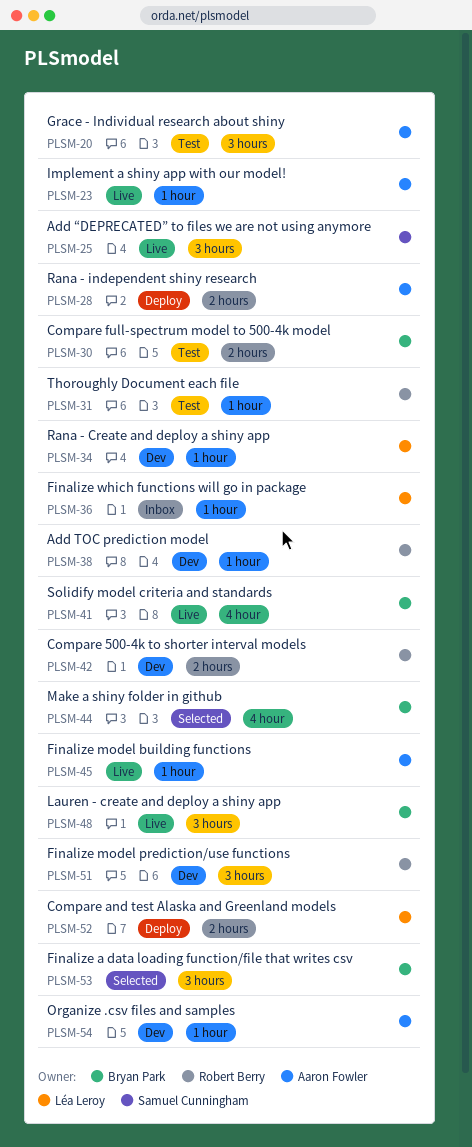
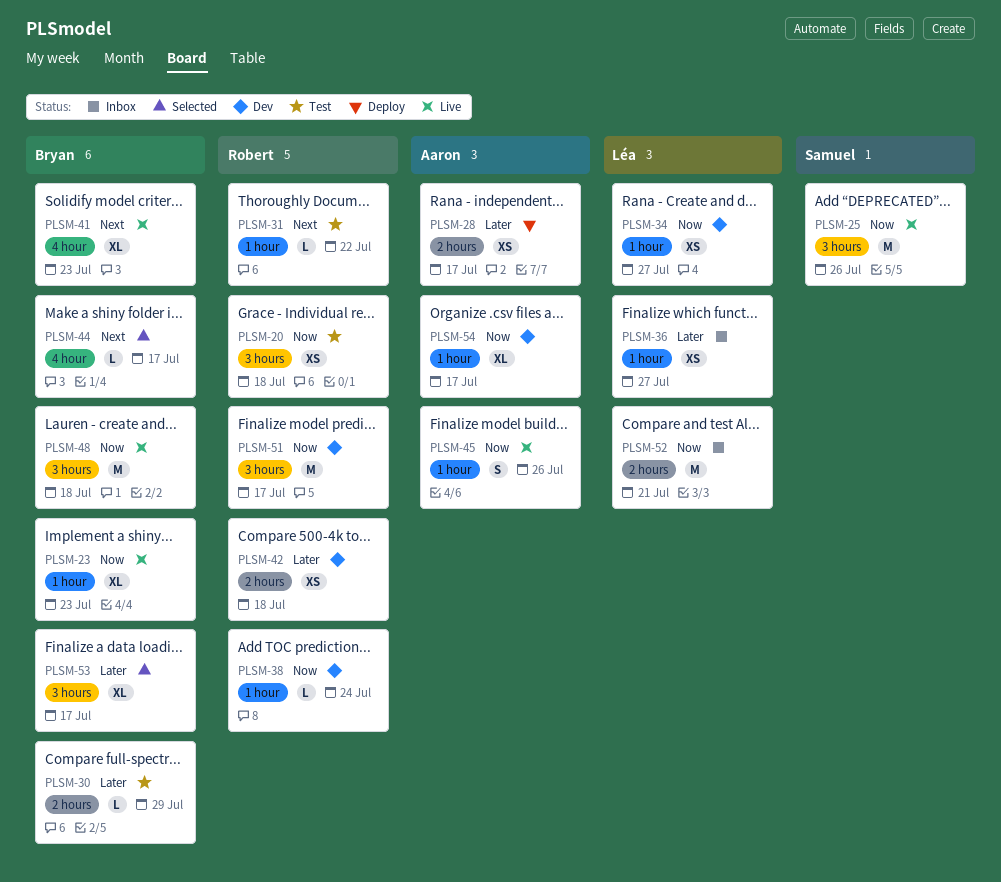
PLSM-20, owner: Aaron Fowler -> Robert Berry
PLSM-23, owner: Aaron Fowler -> Bryan Park
PLSM-52, status: Deploy -> Inbox

